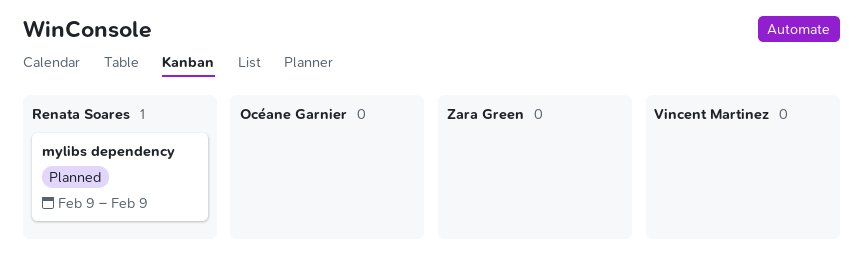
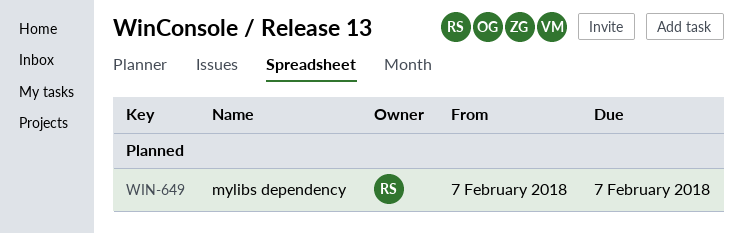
mylibs dependency, start: Feb 9 -> Feb 7
mylibs dependency, due: Feb 9 -> Feb 7

